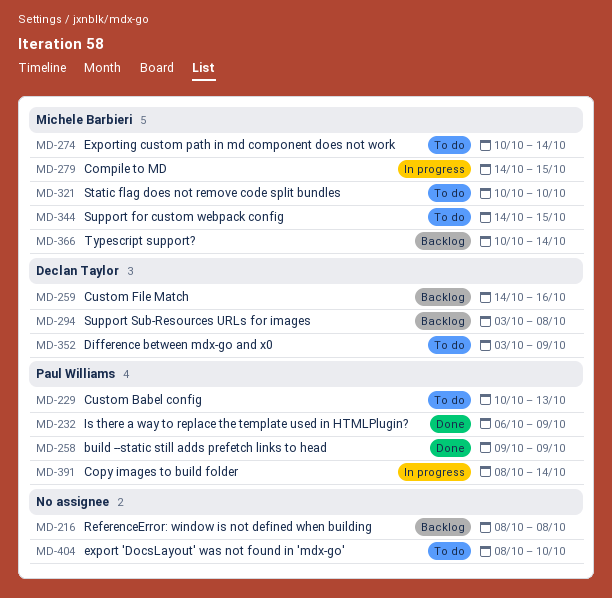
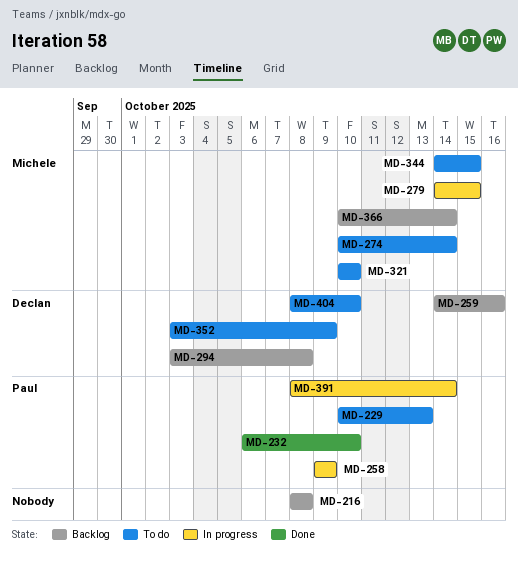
MD-232, due: Oct 9 -> Oct 10
MD-258, status: Done -> In progress
MD-404, owner: none -> Declan Taylor

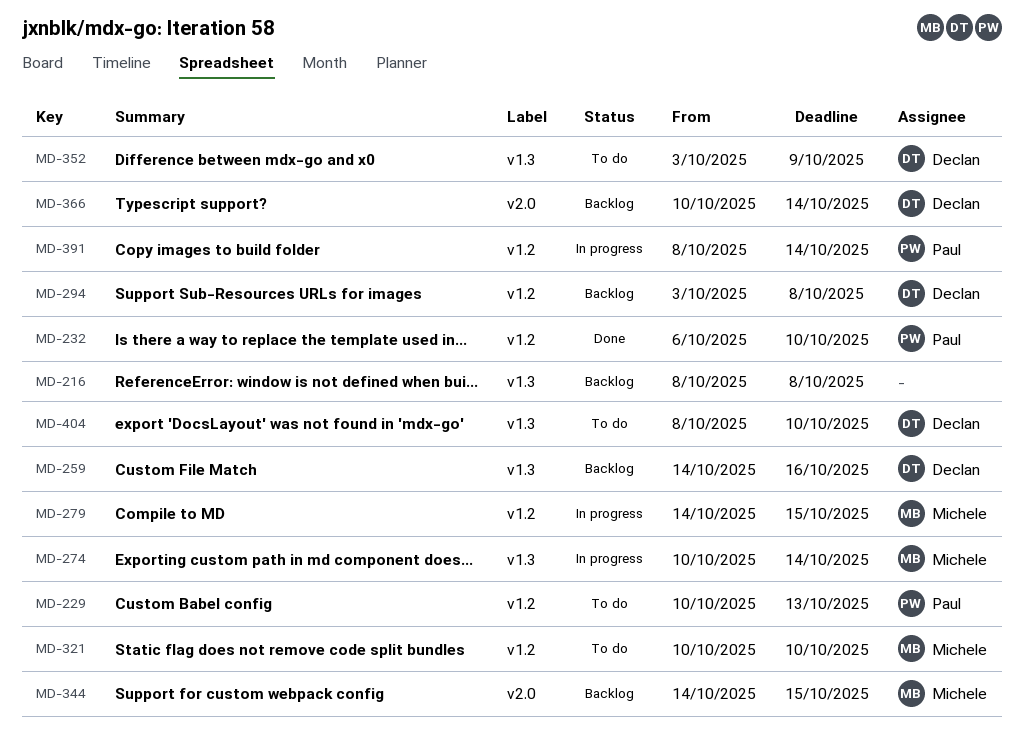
MD-258: present -> none
MD-274, status: To do -> In progress
MD-344, status: To do -> Backlog
MD-366, owner: Michele -> Declan

